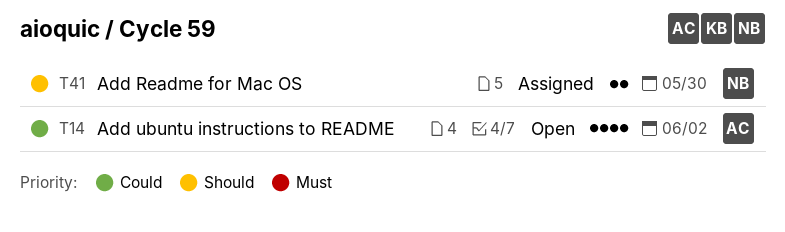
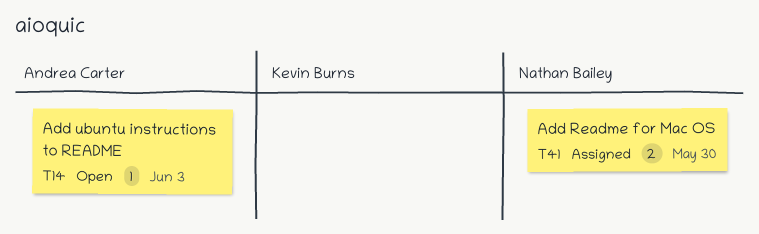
T14, estimate: 4 -> 1
T14, due: Jun 2 -> Jun 3

